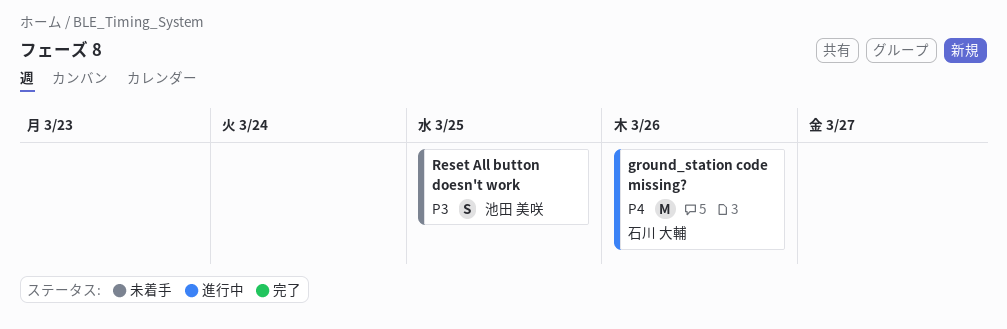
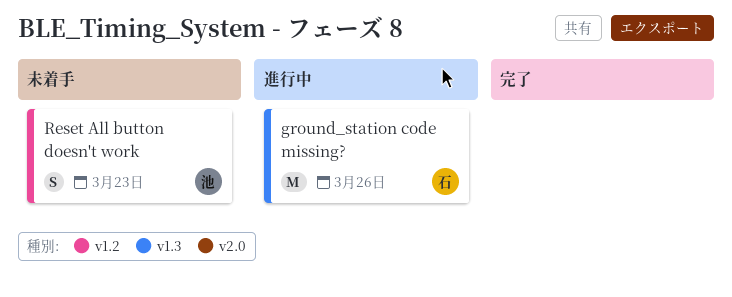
Reset All button doesn't work, due: Mar 25 -> Mar 23

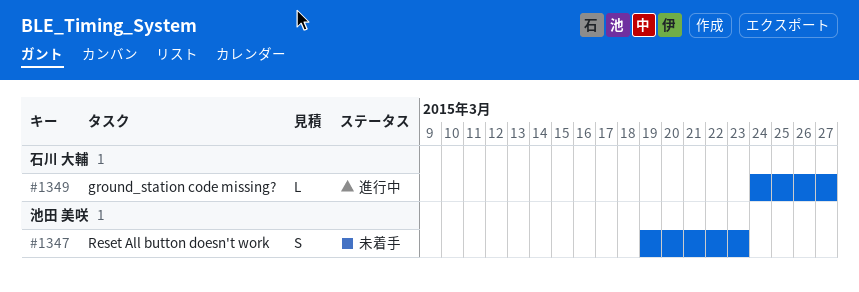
ground_station code missing?, estimate: M -> L
ground_station code missing?, due: Mar 26 -> Mar 27

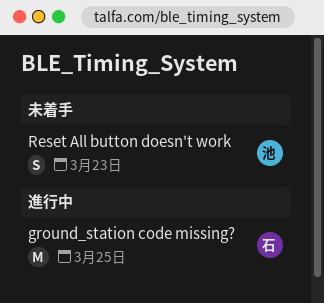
ground_station code missing?, estimate: L -> M
ground_station code missing?, due: Mar 27 -> Mar 25

